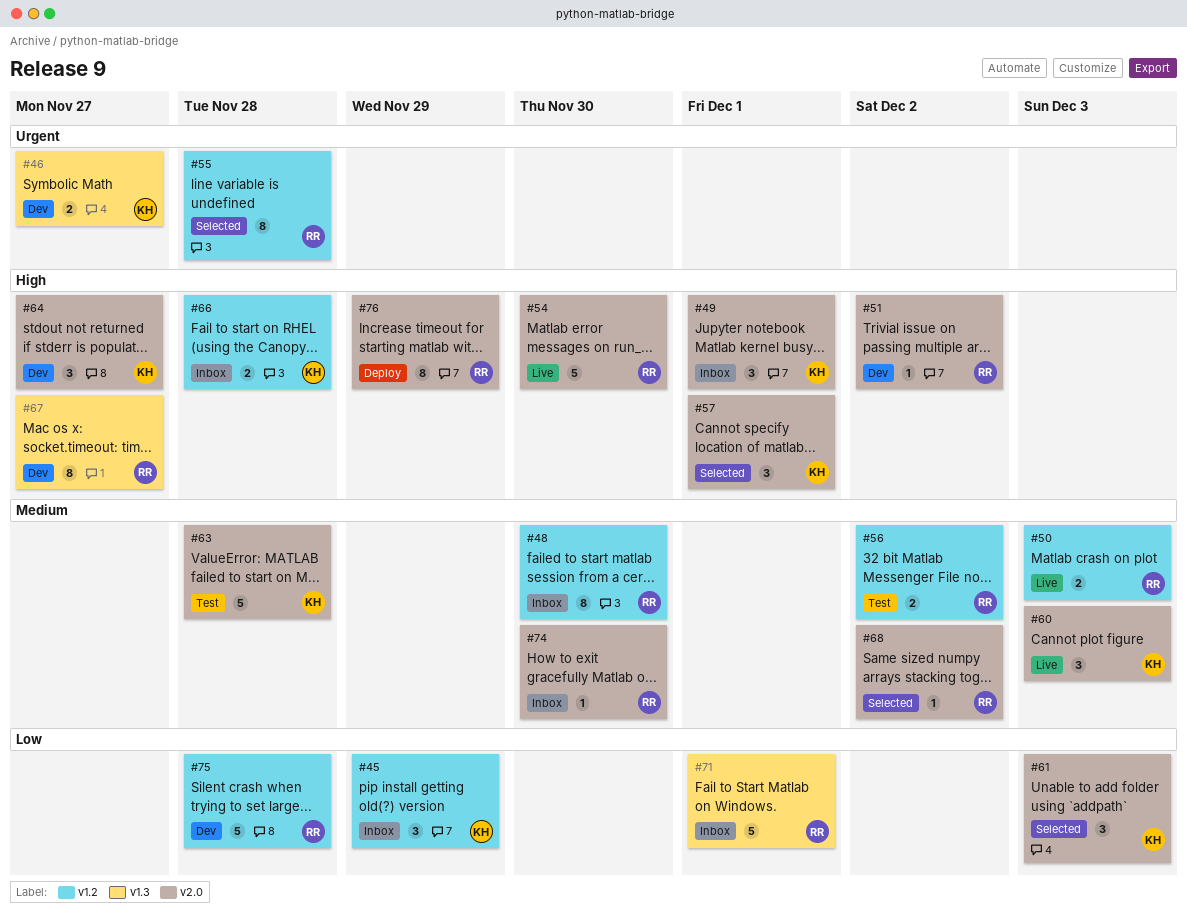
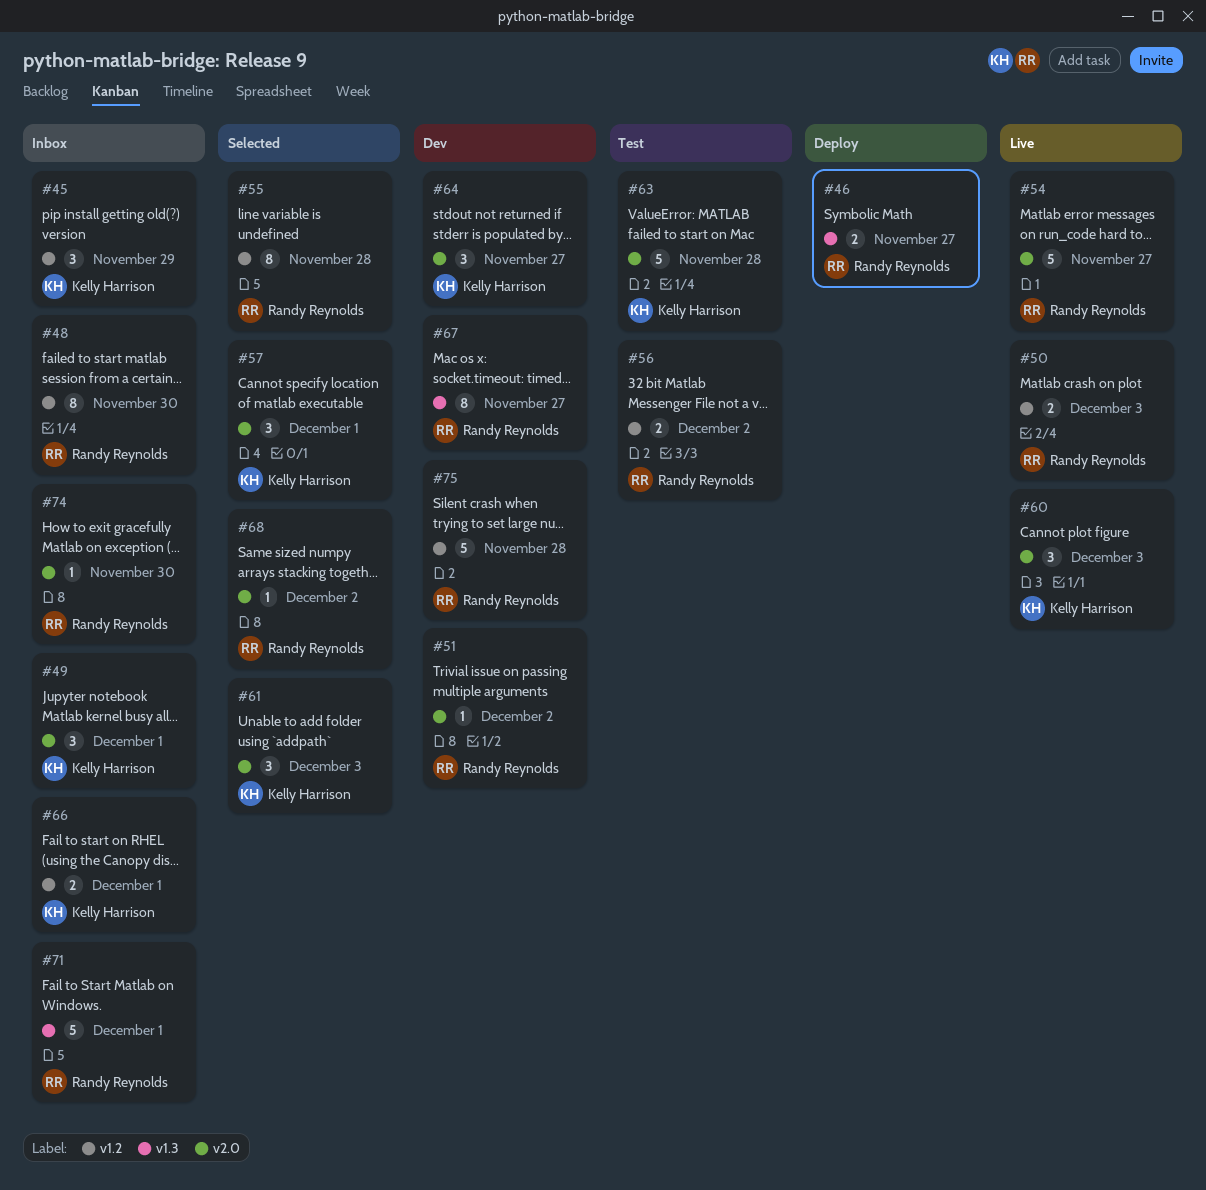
#46, status: Dev -> Deploy
#46, owner: Kelly Harrison -> Randy Reynolds
#54, due: Nov 30 -> Nov 27
#66, due: Nov 28 -> Dec 1
#76: present -> none

